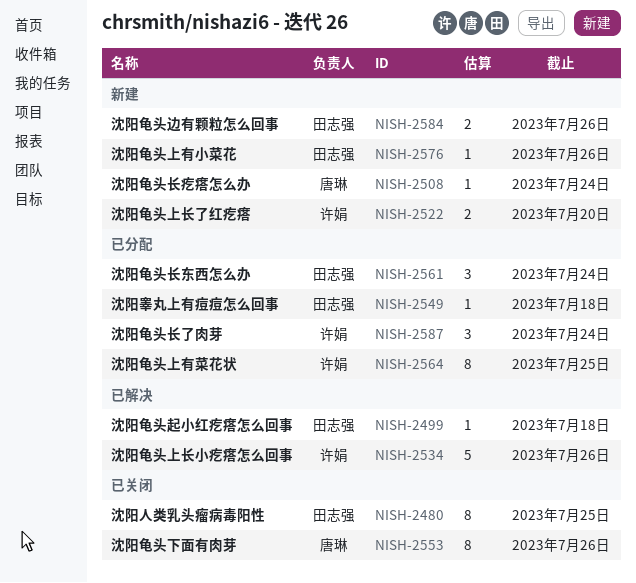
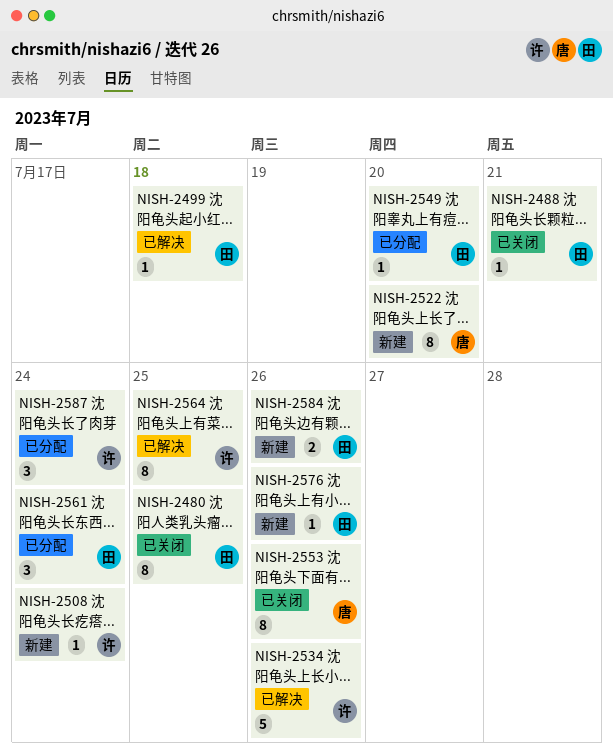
NISH-2488: none -> present
NISH-2508, owner: 唐琳 -> 许娟
NISH-2522, owner: 许娟 -> 唐琳
NISH-2522, estimate: 2 -> 8
NISH-2549, due: Jul 18 -> Jul 20
NISH-2564, status: 已分配 -> 已解决

